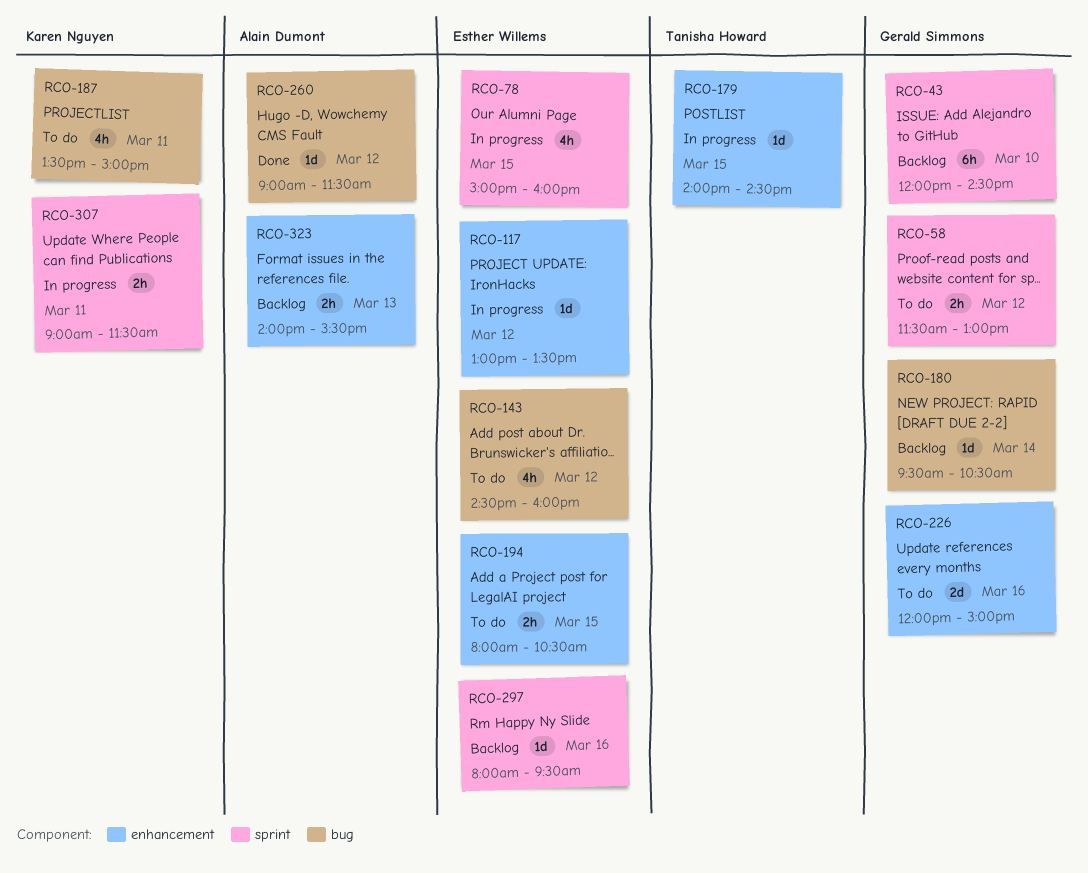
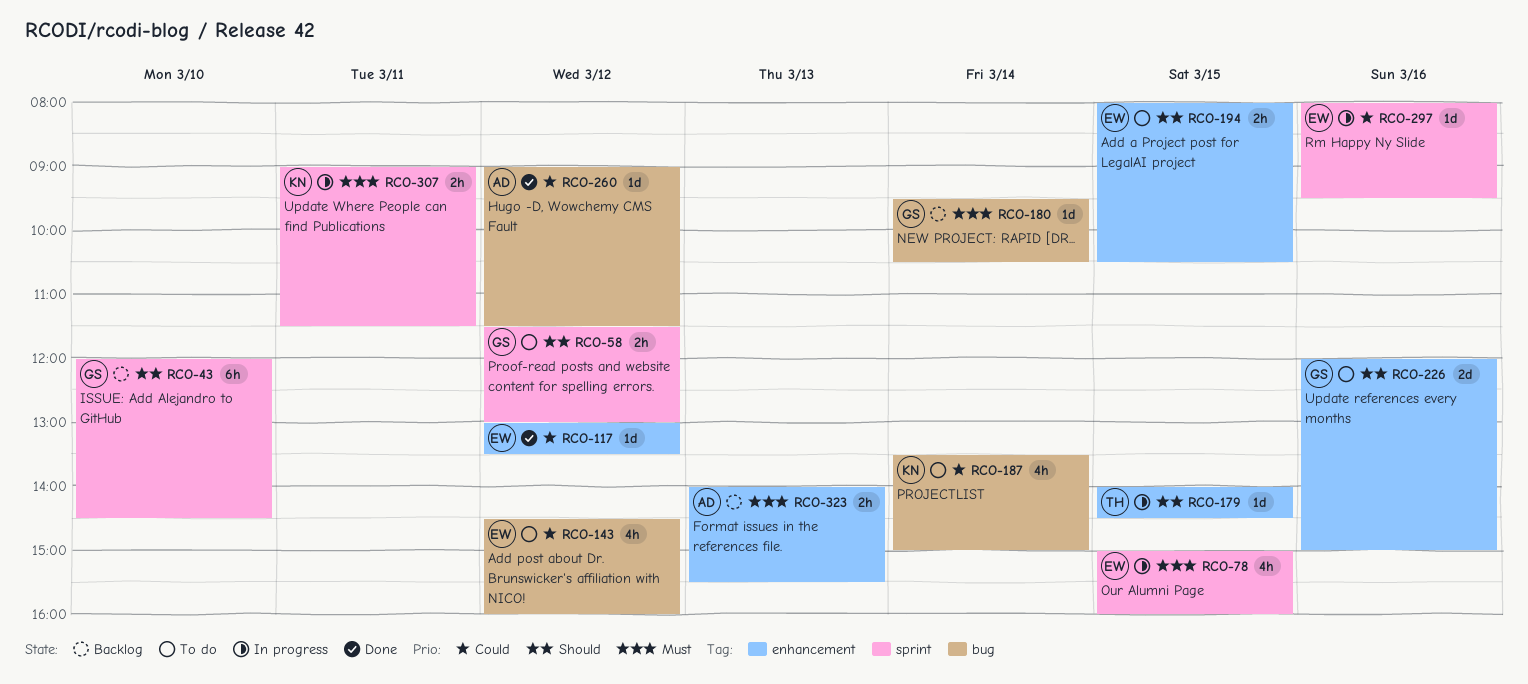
RCO-117, status: In progress -> Done
RCO-187, day: Mar 11 -> Mar 14
RCO-297, status: Backlog -> In progress

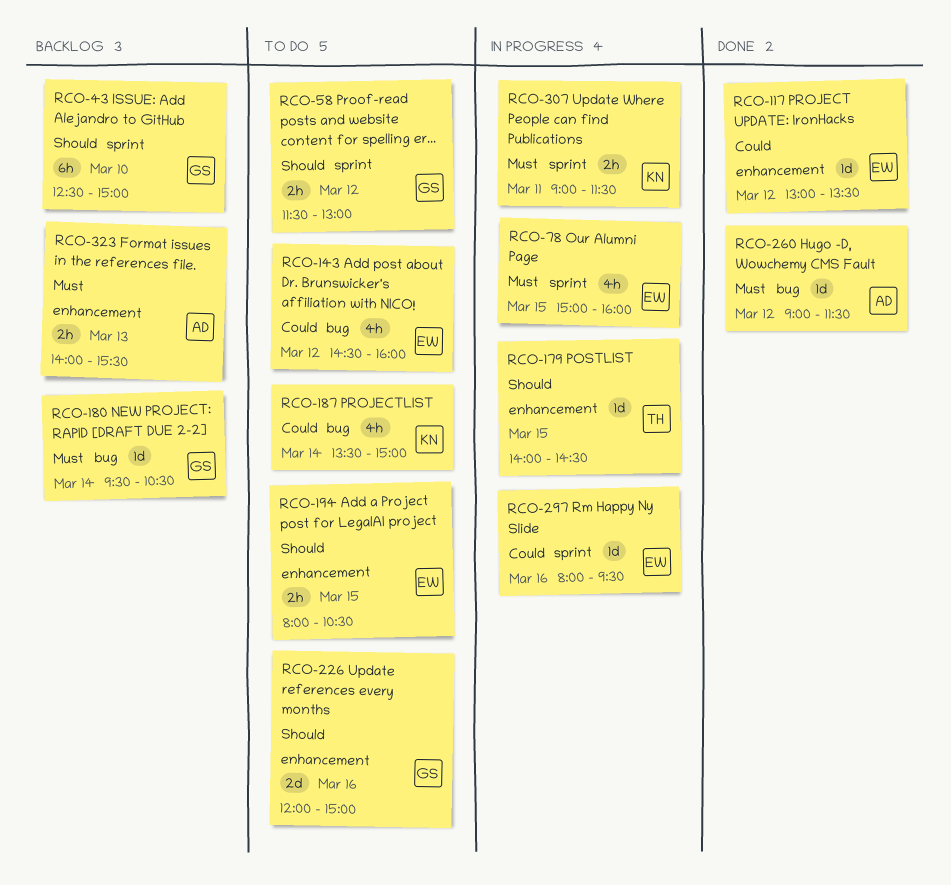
RCO-43, begins: 12:00 -> 12:30
RCO-43, ends: 14:30 -> 15:00
RCO-260, priority: Could -> Must

